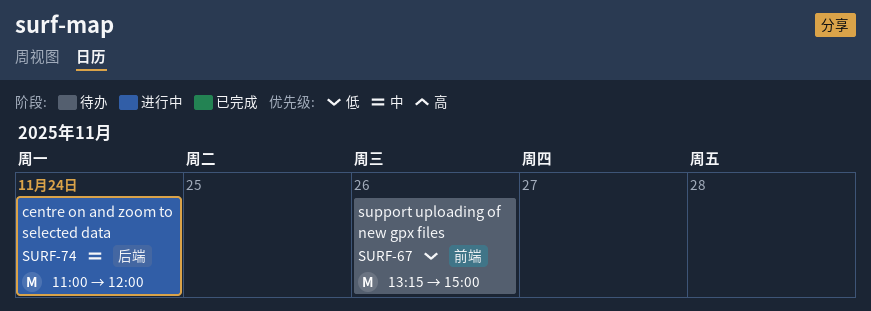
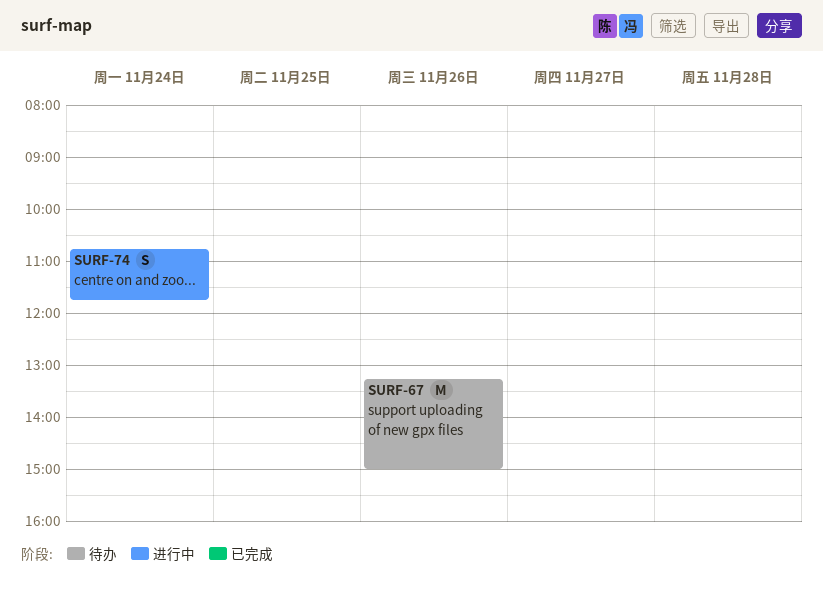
SURF-74, estimate: M -> S
SURF-74, begins: 11:00 -> 10:45
SURF-74, ends: 12:00 -> 11:45

